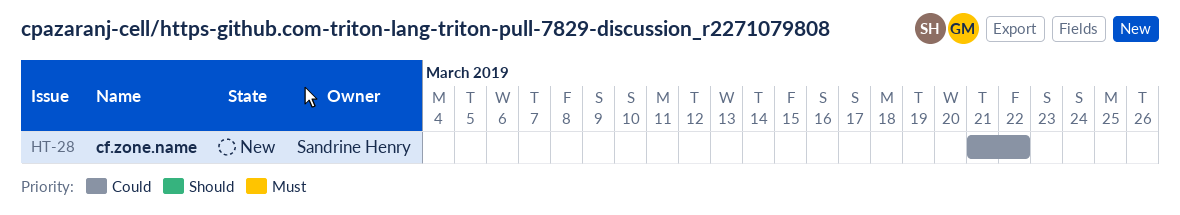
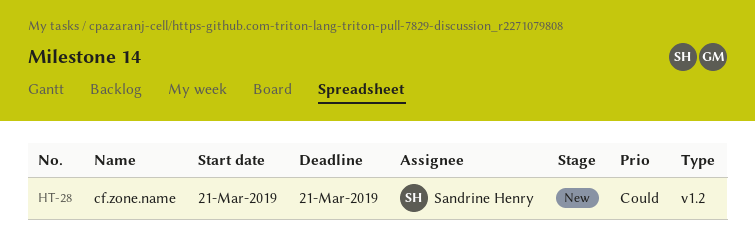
HT-28, due: Mar 22 -> Mar 21

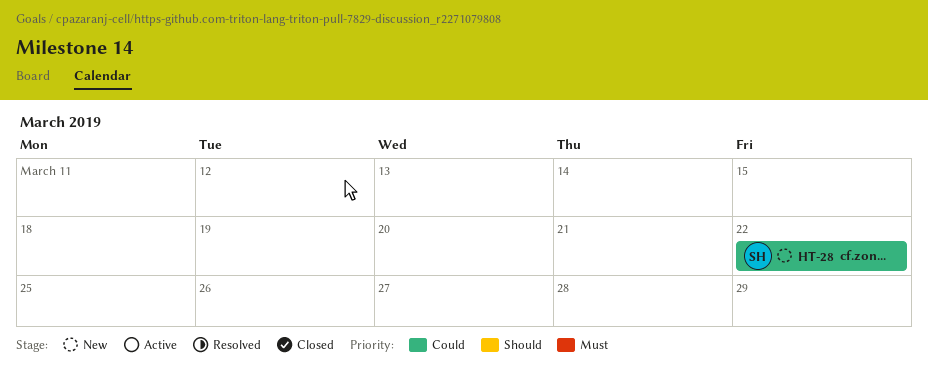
HT-28, start: Mar 21 -> Mar 22
HT-28, due: Mar 21 -> Mar 22

